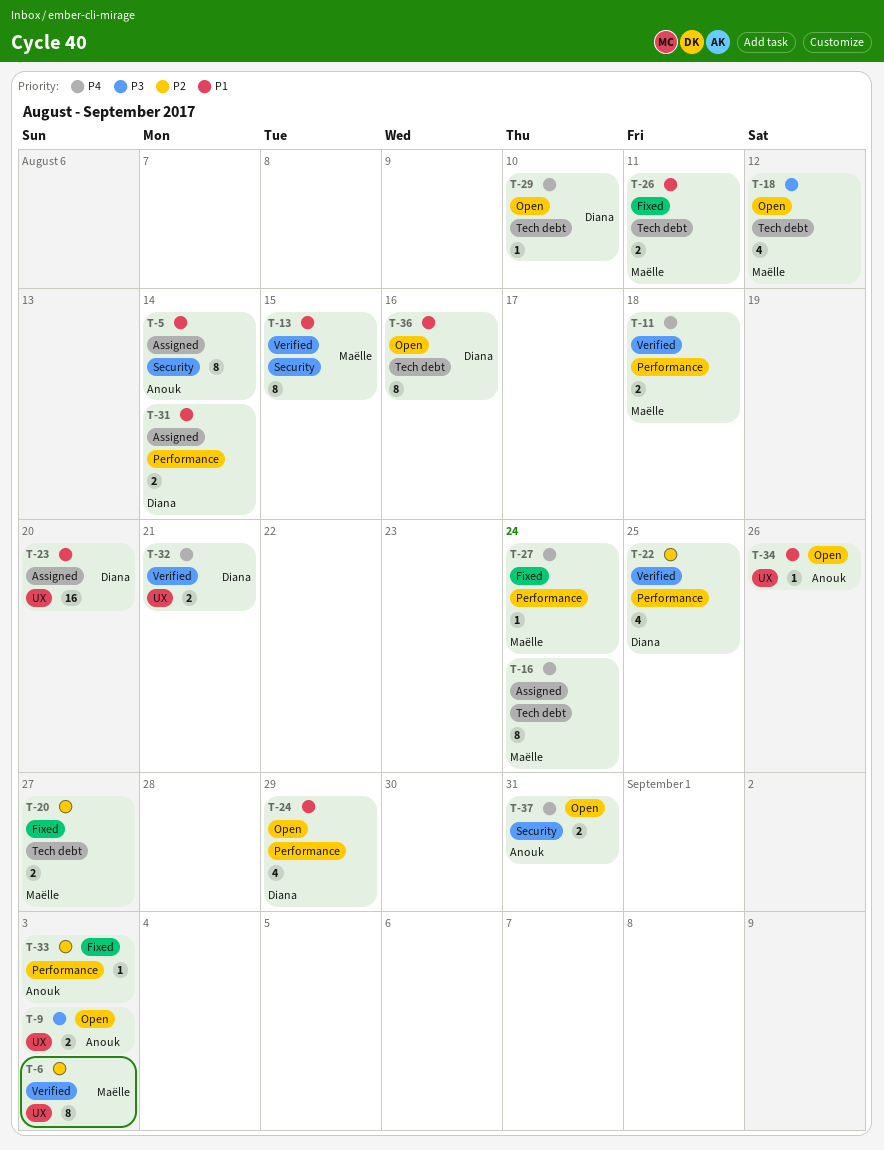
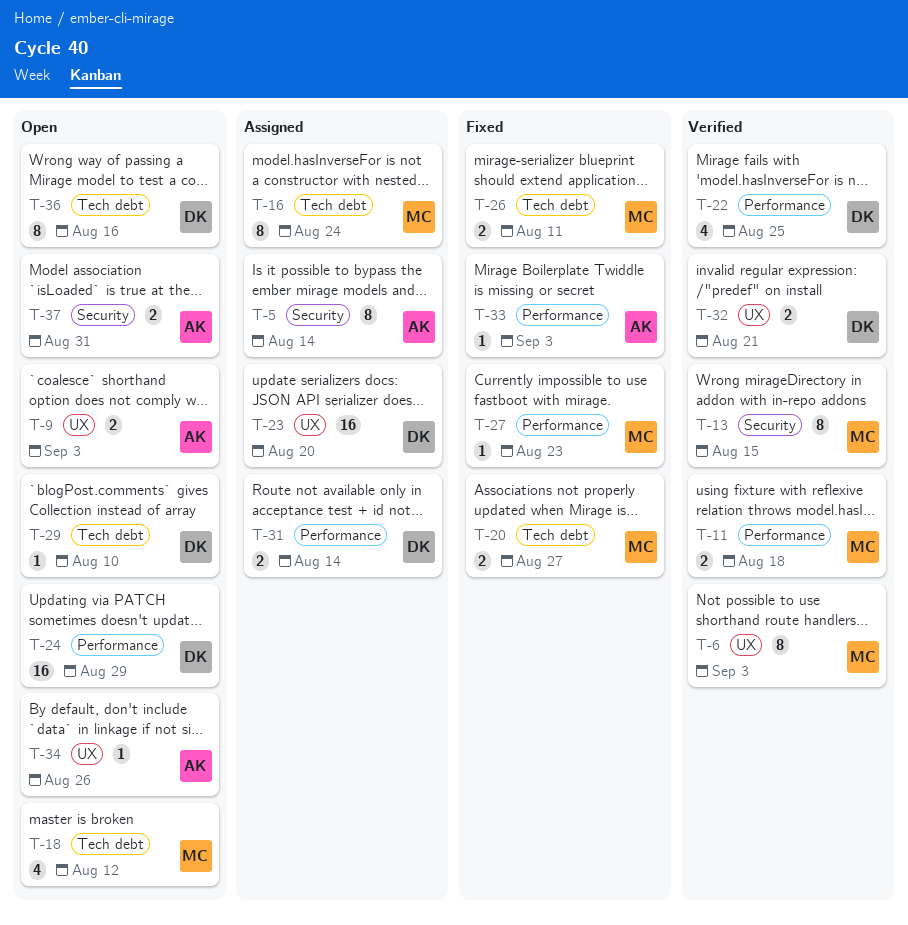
T-24, estimate: 4 -> 16
T-27, due: Aug 24 -> Aug 23

